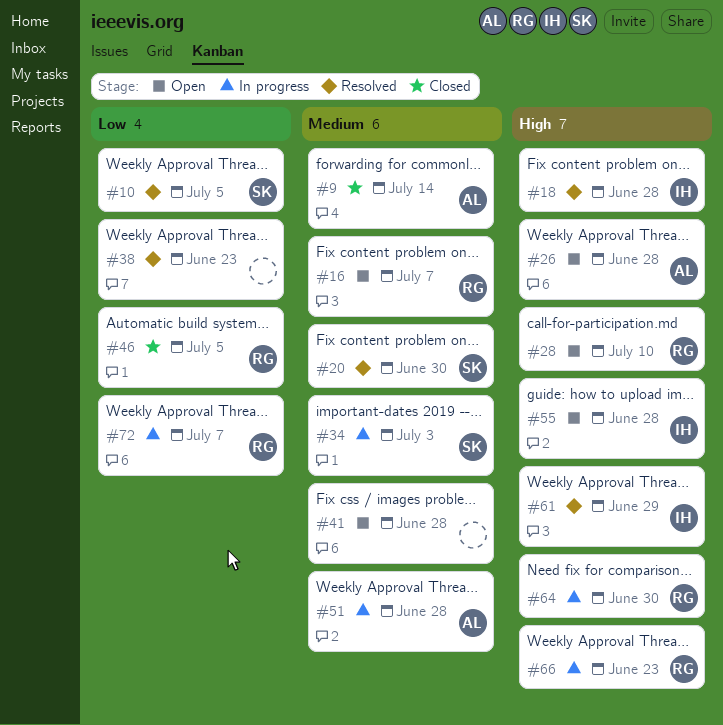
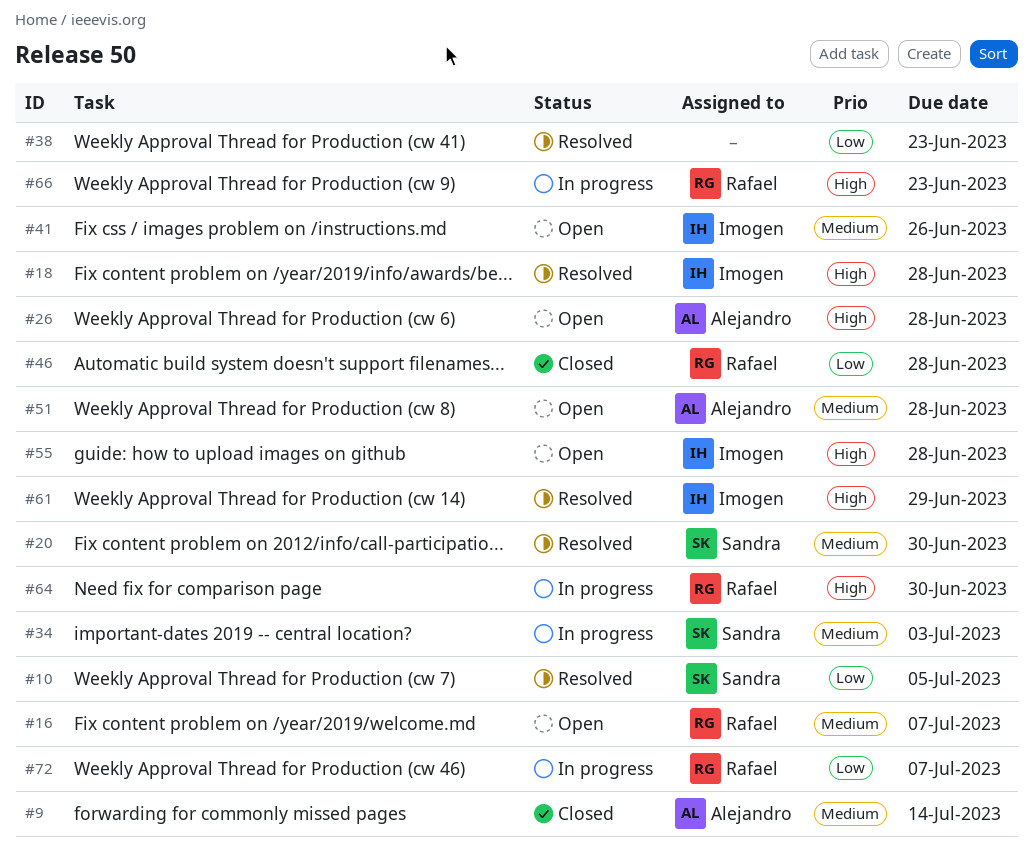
#28: present -> none
#41, owner: none -> Imogen
#41, due: Jun 28 -> Jun 26
#46, due: Jul 5 -> Jun 28
#51, status: In progress -> Open

